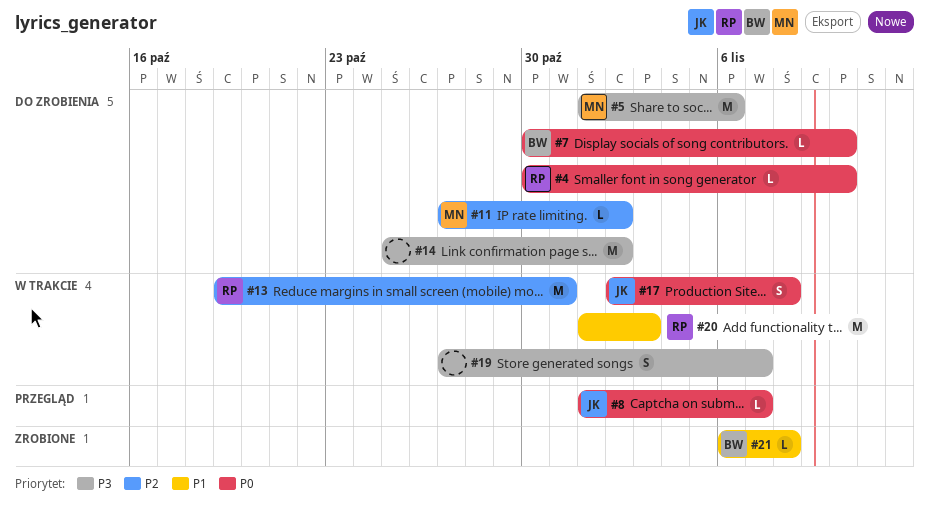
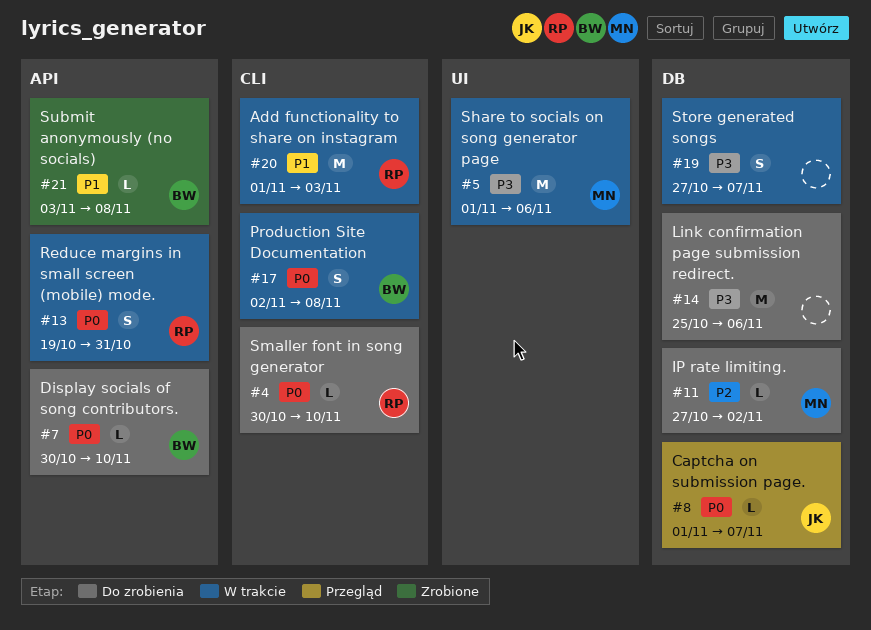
#5, status: Do zrobienia -> W trakcie
#13, priority: P2 -> P0
#13, estimate: M -> S
#14, due: Nov 2 -> Nov 6
#17, owner: JK -> BW
#21, start: Nov 6 -> Nov 3

